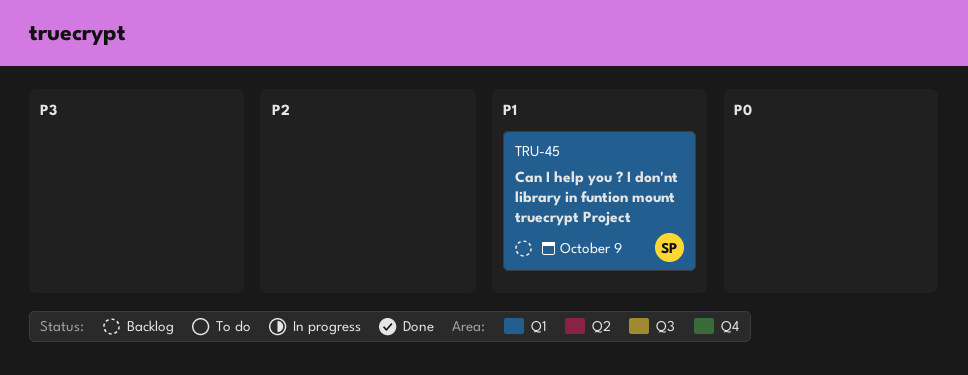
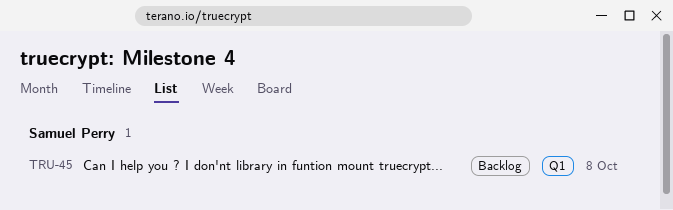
TRU-45, due: Oct 9 -> Oct 8

